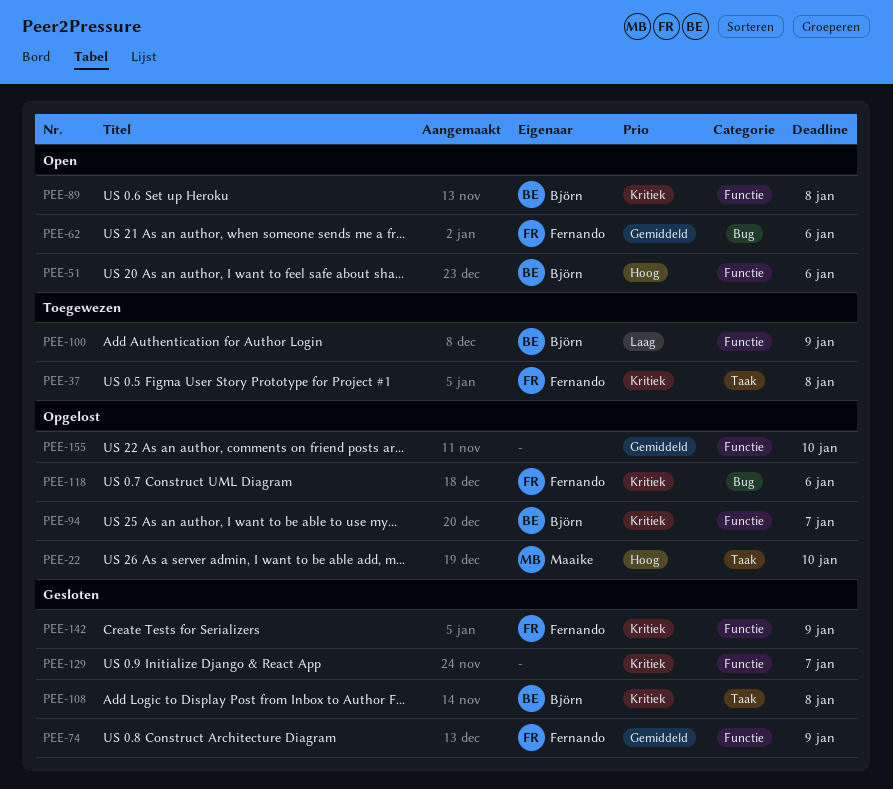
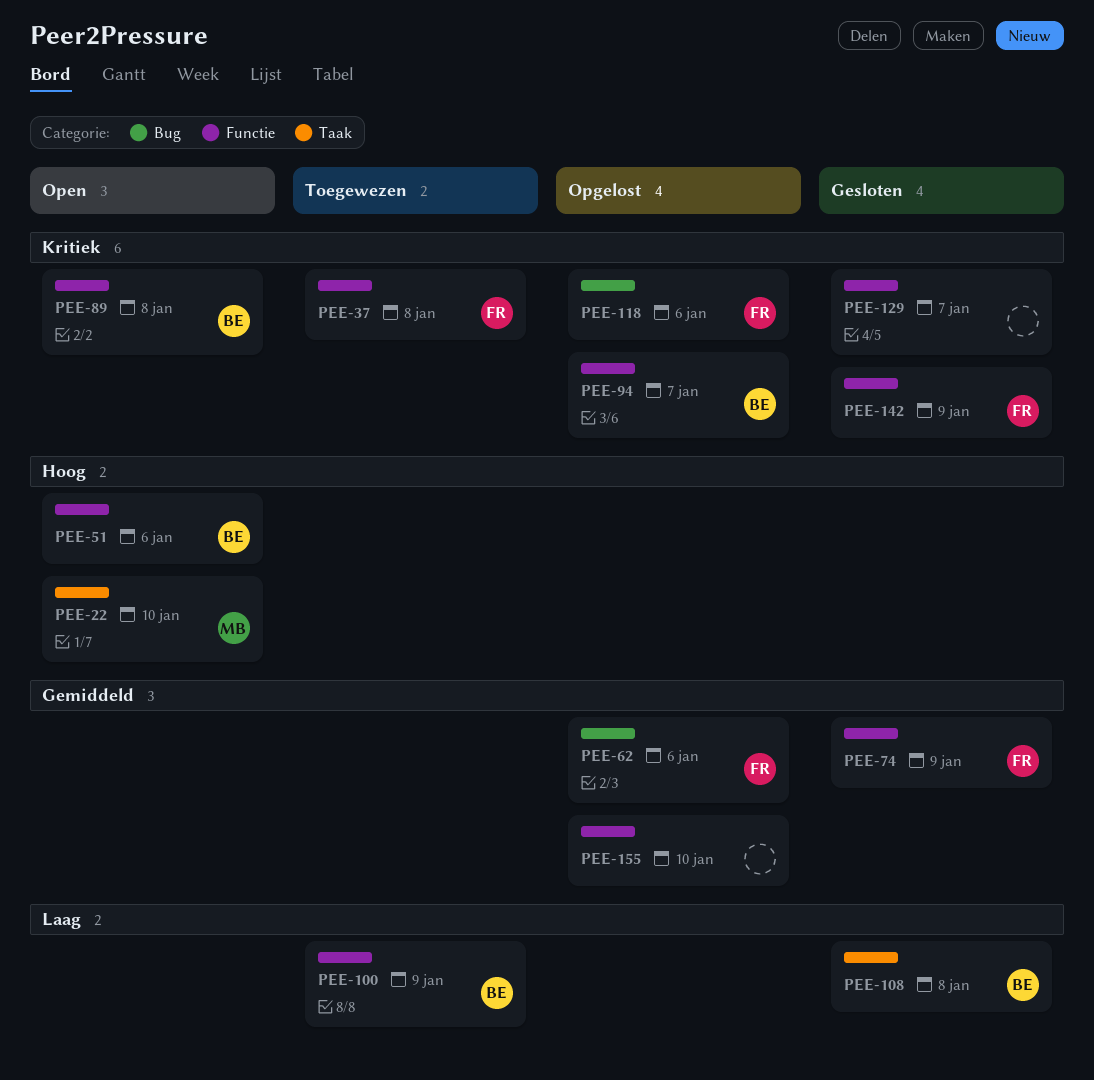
PEE-22, status: Opgelost -> Open
PEE-37, label: Taak -> Functie
PEE-62, status: Open -> Opgelost
PEE-108, priority: Kritiek -> Laag

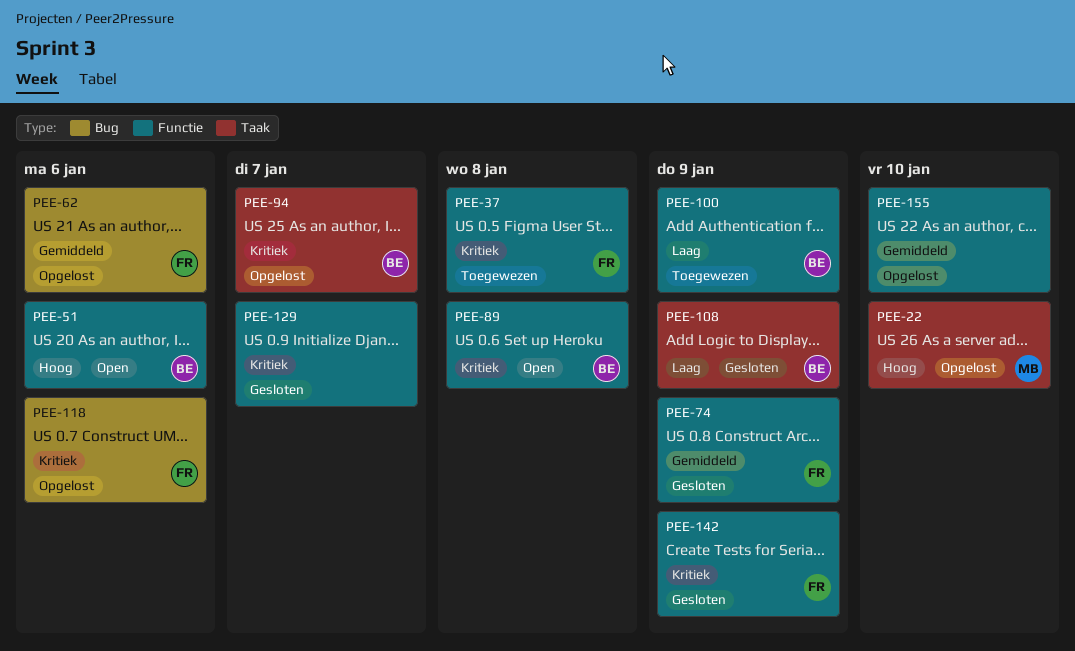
PEE-22, status: Open -> Opgelost
PEE-94, label: Functie -> Taak
PEE-108, due: Jan 8 -> Jan 9

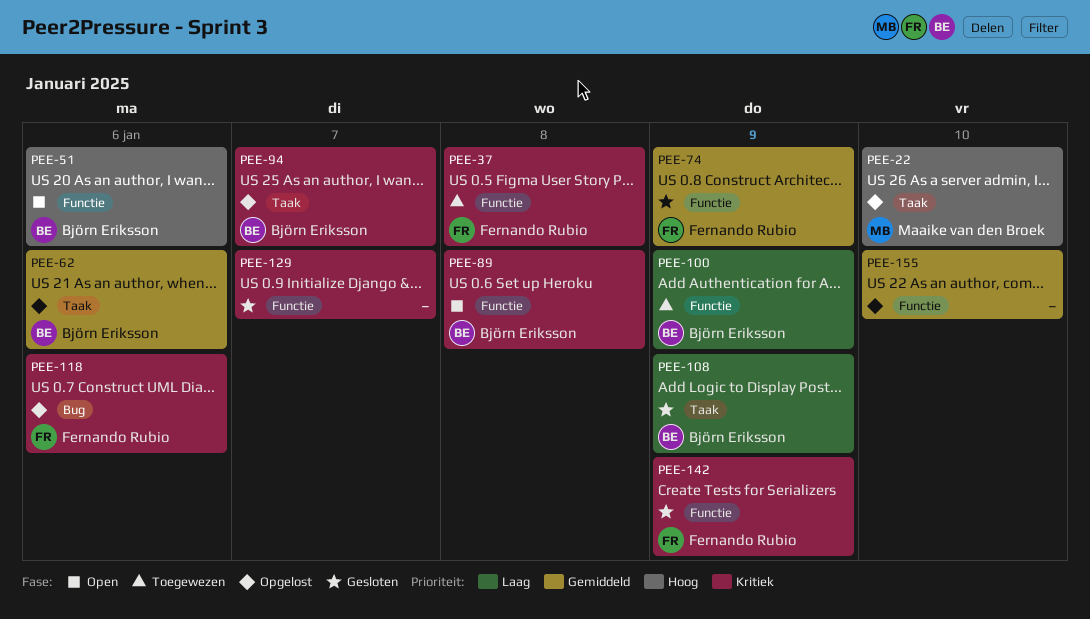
PEE-62, owner: Fernando Rubio -> Björn Eriksson
PEE-62, label: Bug -> Taak

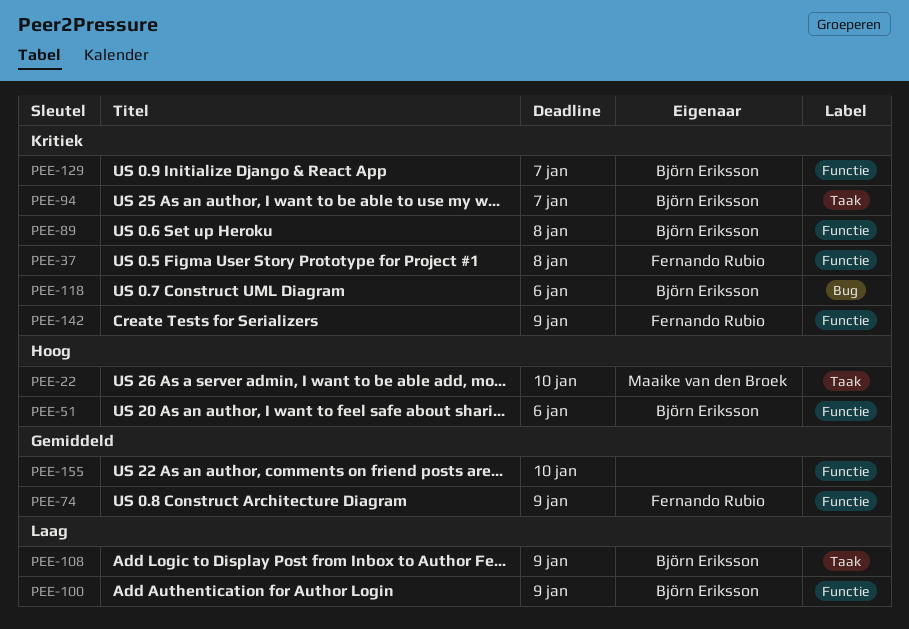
PEE-62: present -> none
PEE-118, owner: Fernando Rubio -> Björn Eriksson
PEE-129, owner: none -> Björn Eriksson

